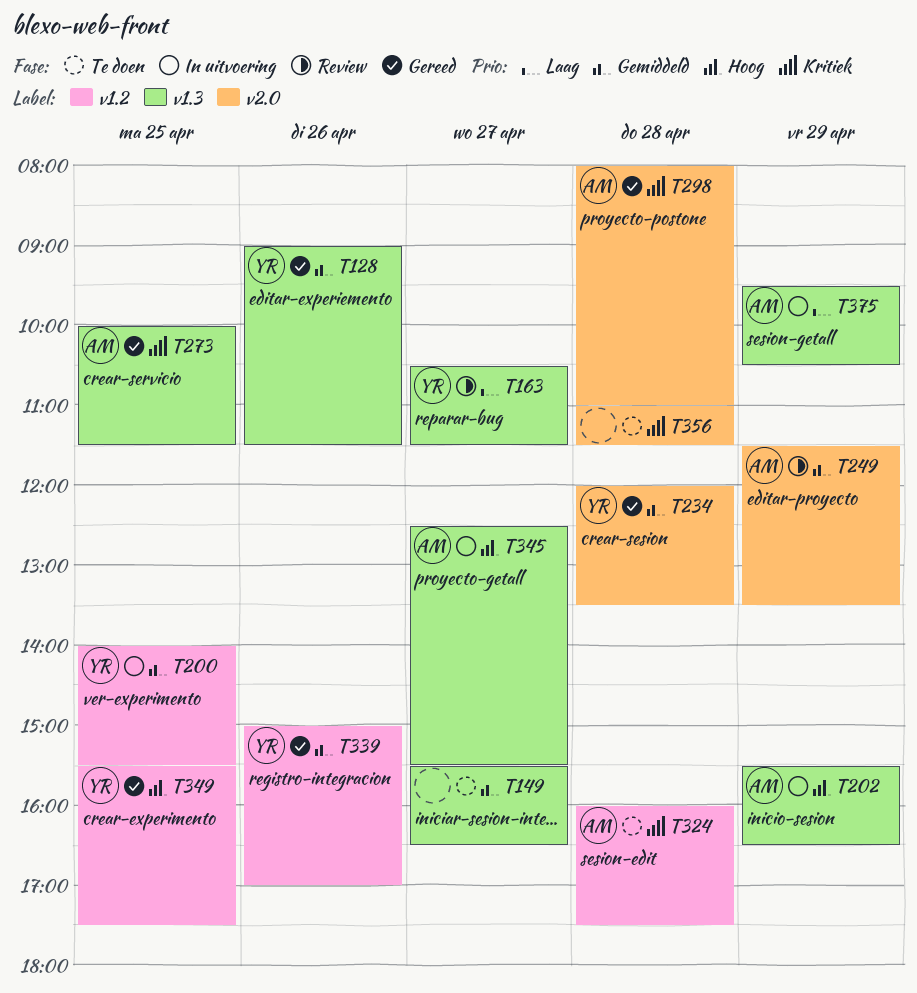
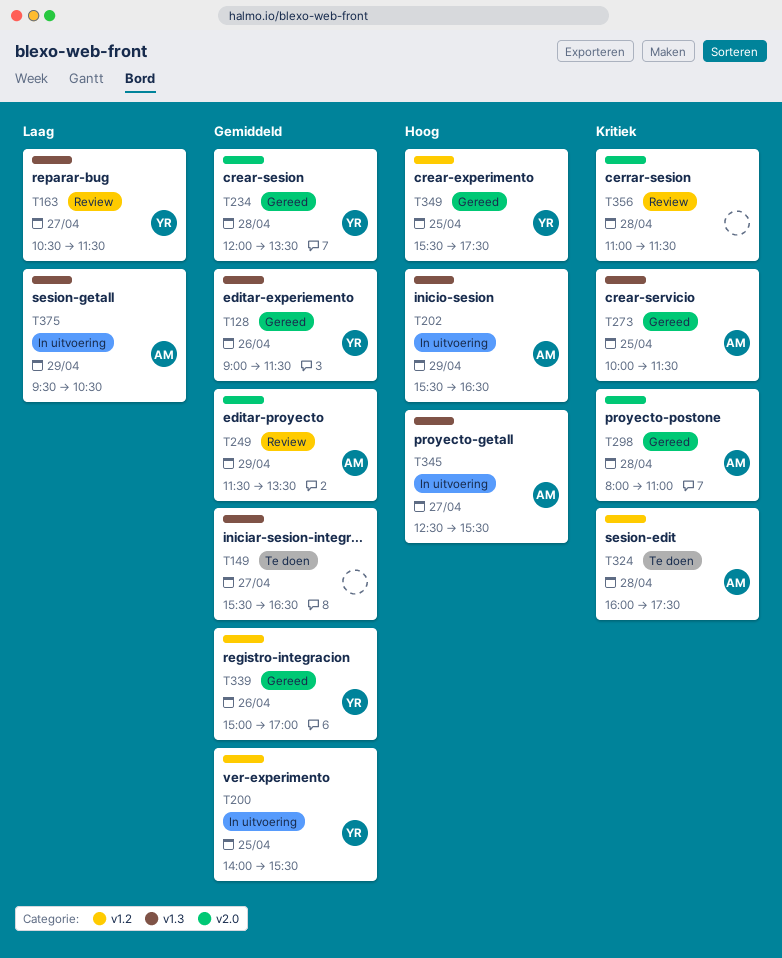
T356, status: Te doen -> Review

